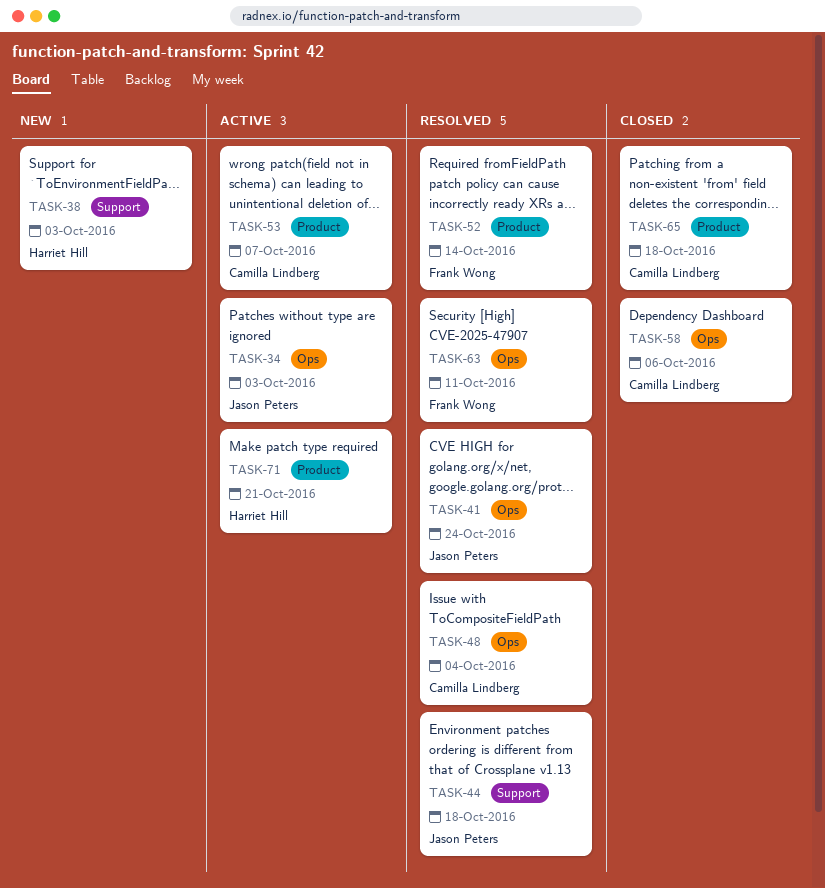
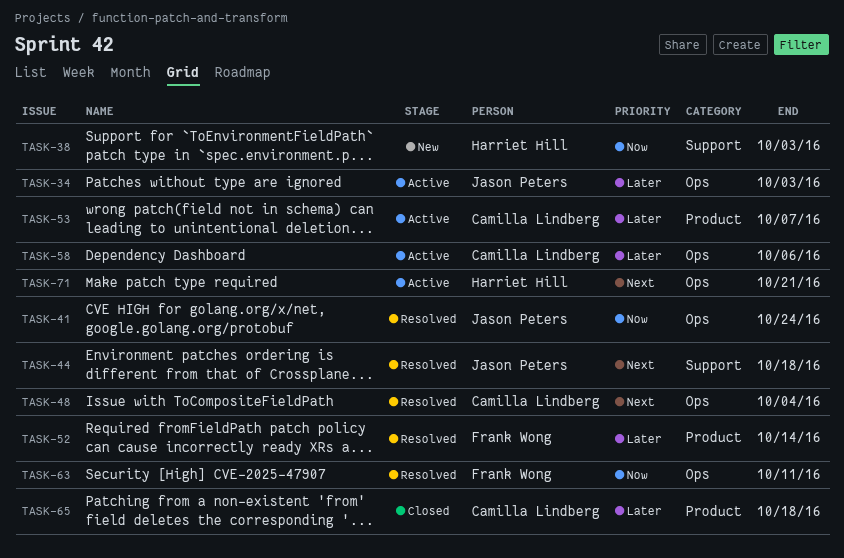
TASK-58, status: Closed -> Active
TASK-71, label: Product -> Ops

